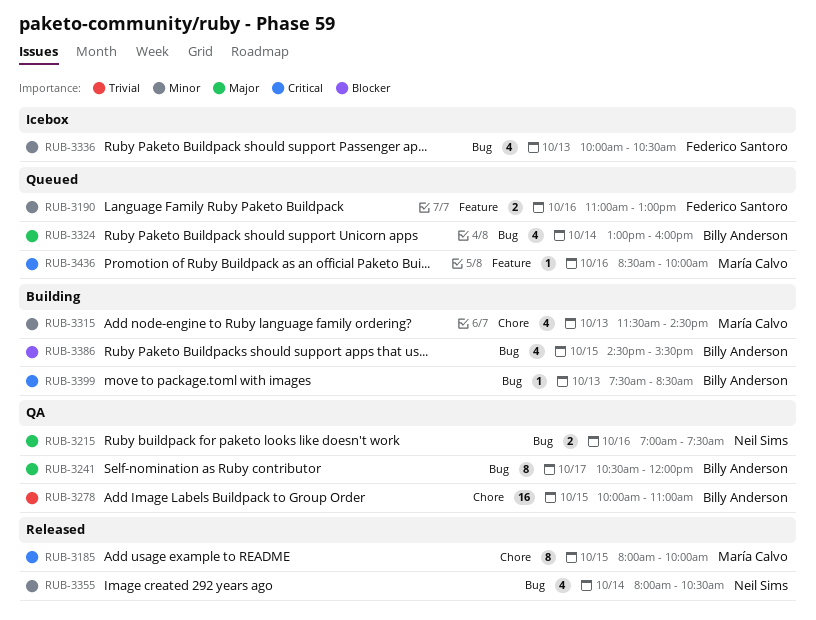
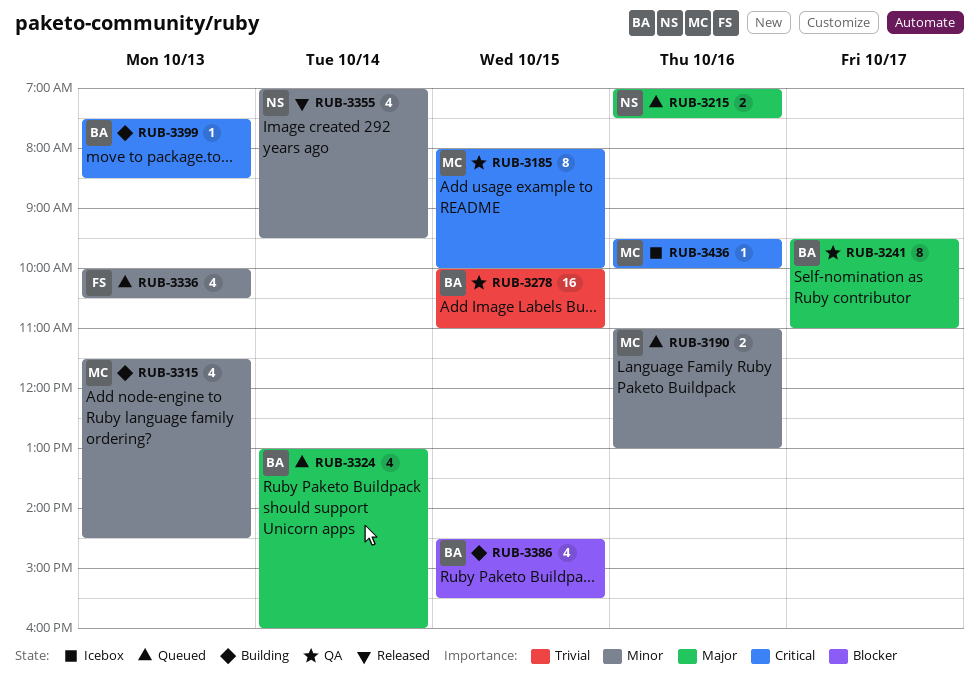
RUB-3185, status: Released -> QA
RUB-3190, owner: Federico Santoro -> María Calvo
RUB-3215, status: QA -> Queued
RUB-3241, begins: 10:30 -> 09:30
RUB-3241, ends: 12:00 -> 11:00
RUB-3336, status: Icebox -> Queued
RUB-3355, begins: 08:00 -> 07:00
RUB-3355, ends: 10:30 -> 09:30
RUB-3436, status: Queued -> Icebox
RUB-3436, begins: 08:30 -> 09:30

